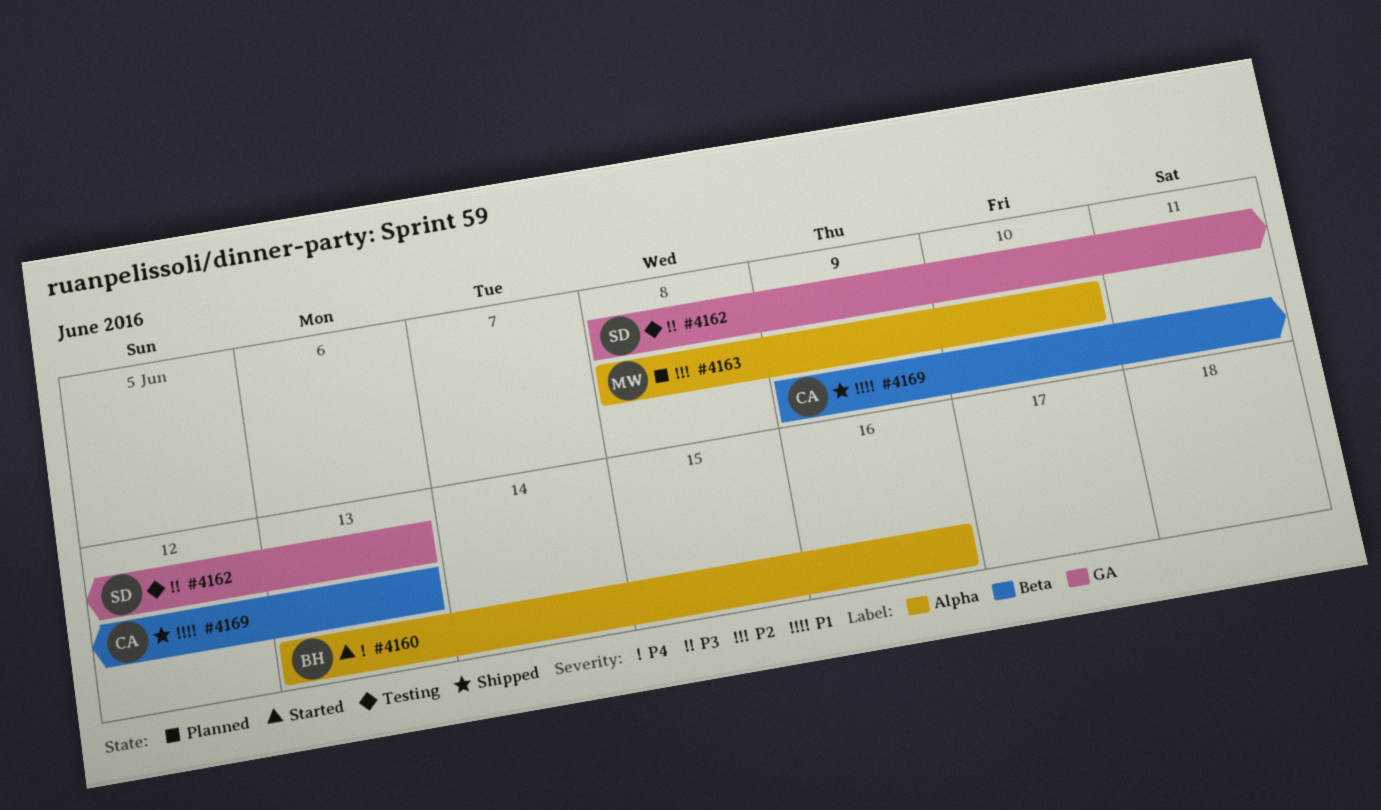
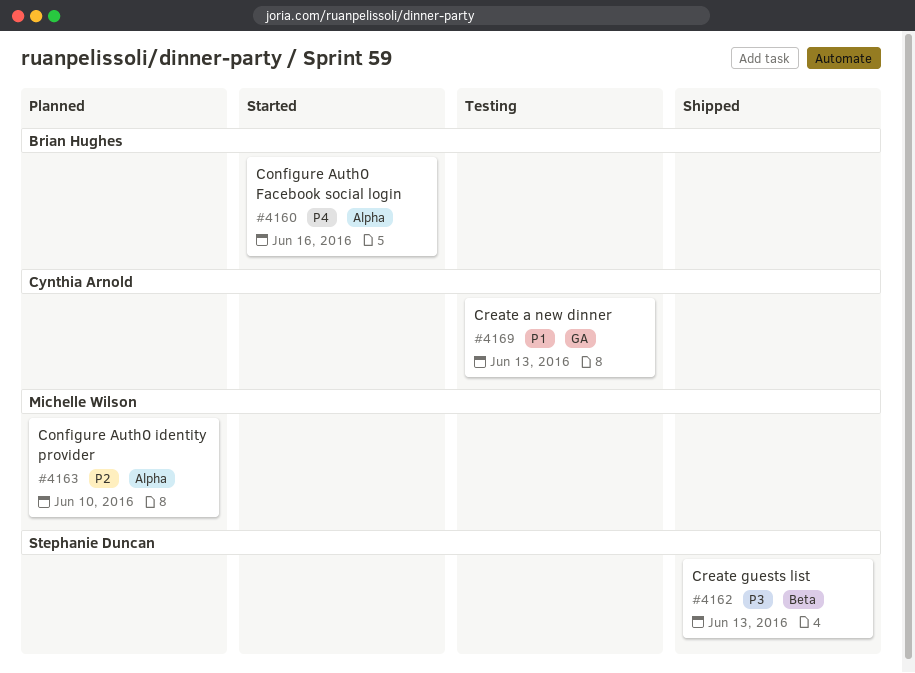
#4162, status: Testing -> Shipped
#4162, label: GA -> Beta
#4169, status: Shipped -> Testing
#4169, label: Beta -> GA

